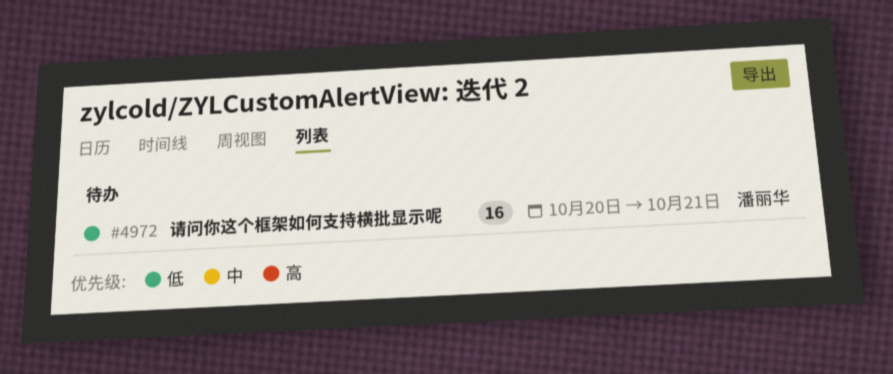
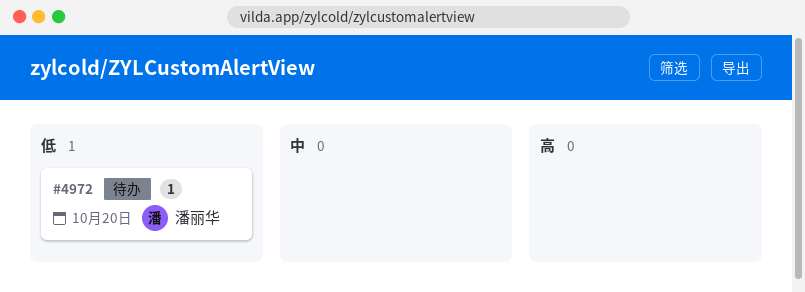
#4972, estimate: 16 -> 1
#4972, due: Oct 21 -> Oct 20

